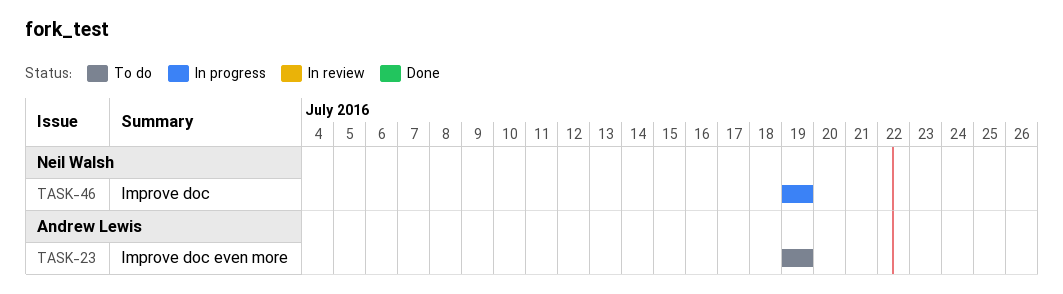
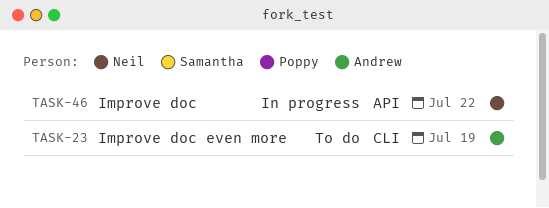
TASK-46, due: Jul 19 -> Jul 22

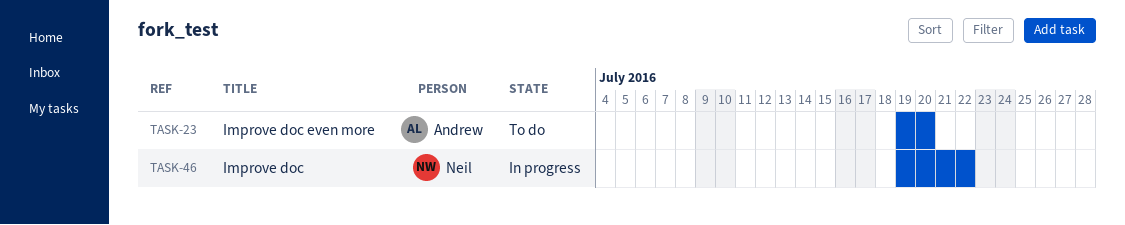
TASK-23, due: Jul 19 -> Jul 20

